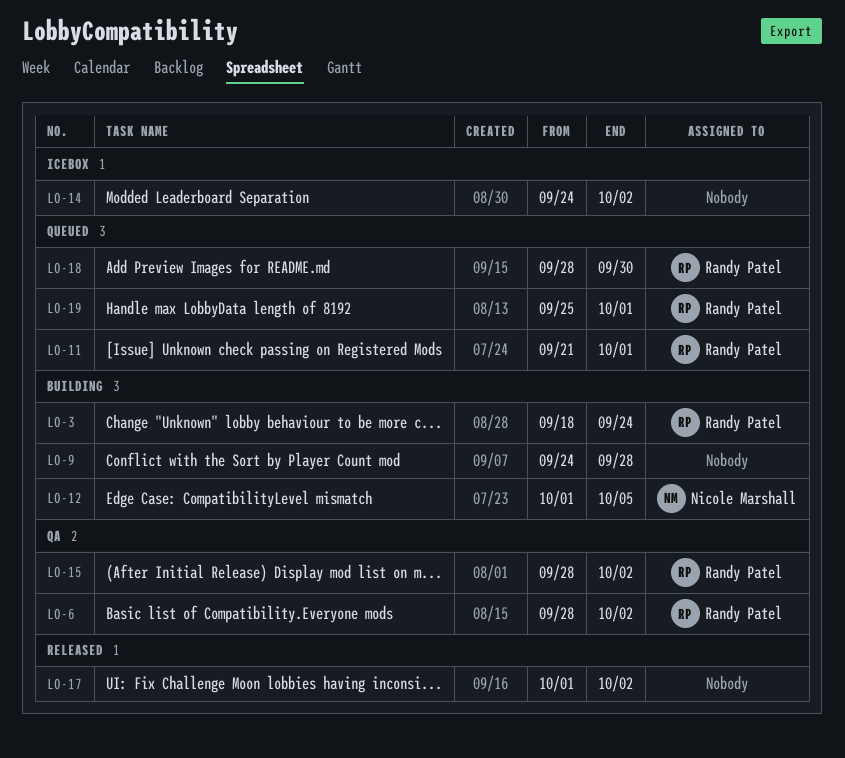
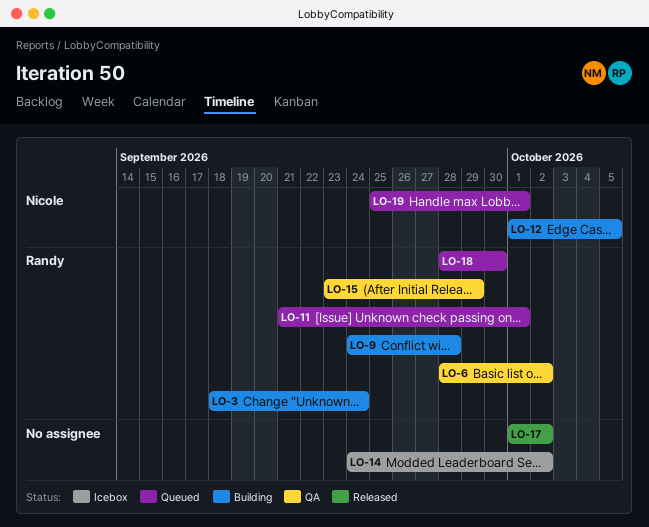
LO-9, owner: none -> Randy Patel
LO-15, start: Sep 28 -> Sep 23
LO-15, due: Oct 2 -> Sep 29
LO-19, owner: Randy Patel -> Nicole Marshall

